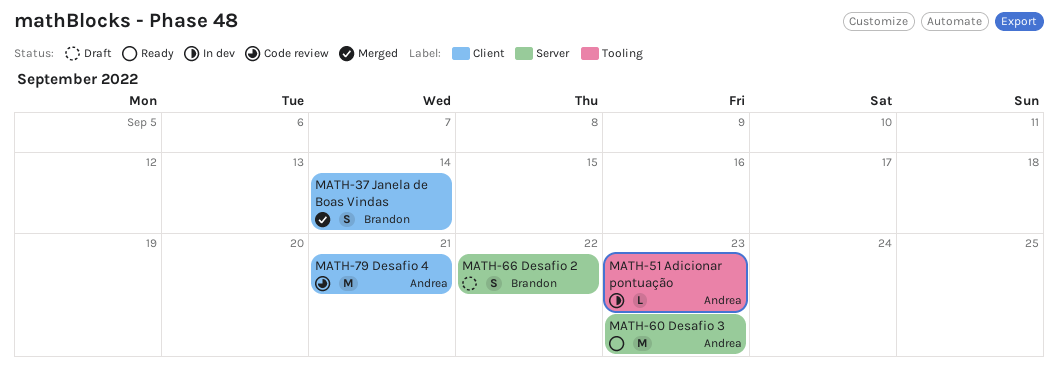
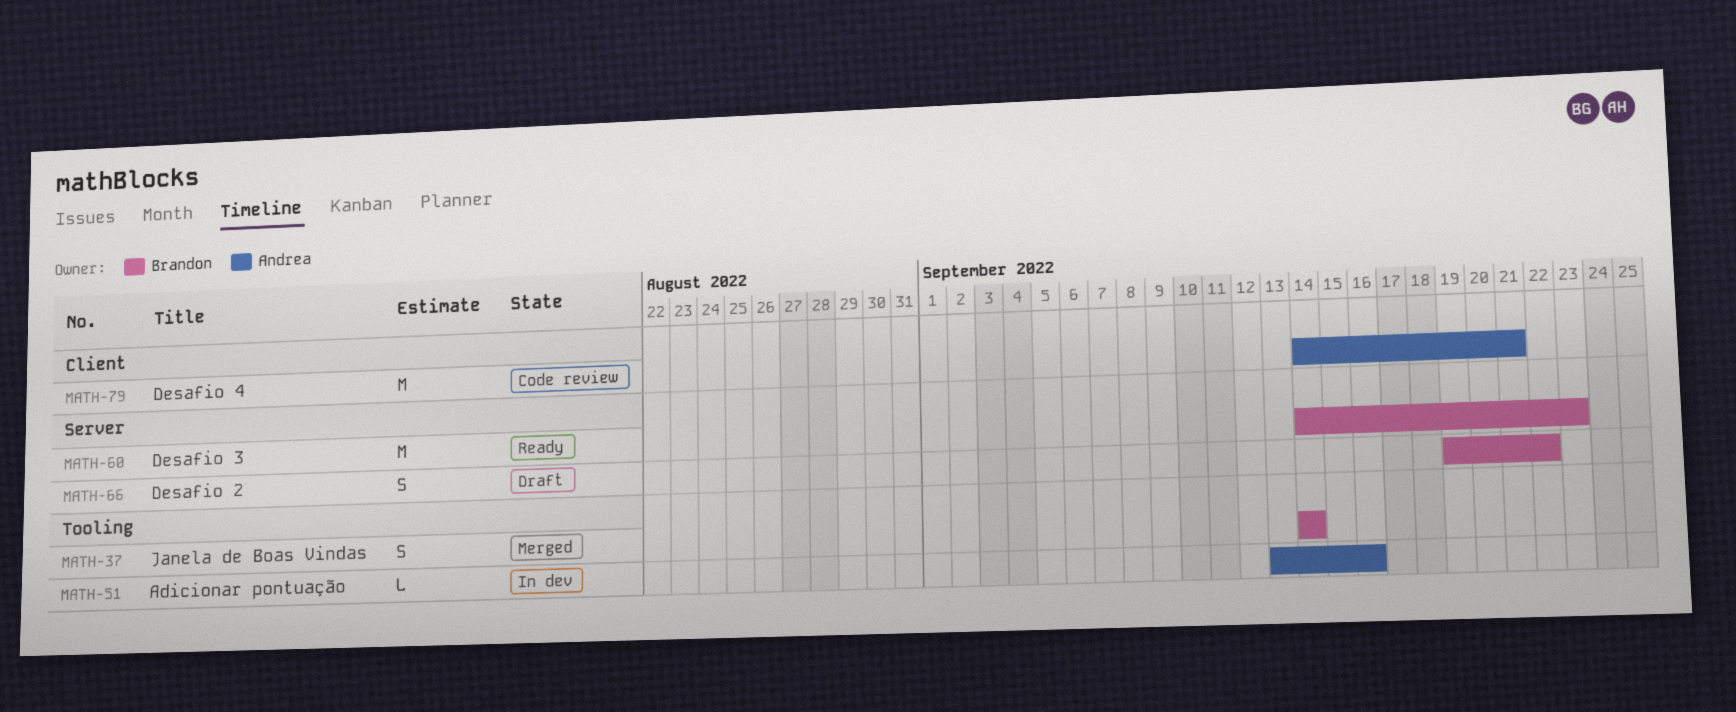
MATH-37, label: Client -> Tooling
MATH-51, due: Sep 23 -> Sep 16
MATH-60, owner: Andrea -> Brandon

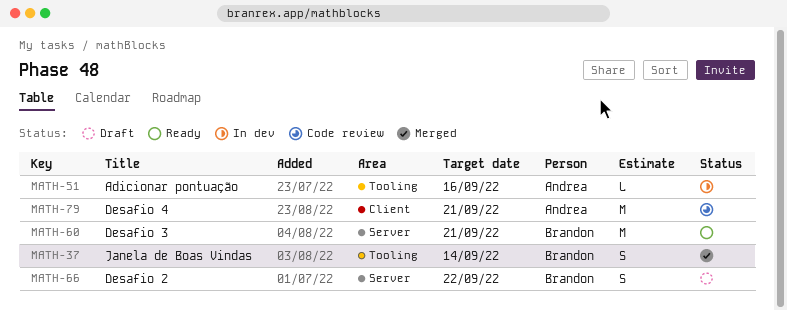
MATH-60, due: Sep 23 -> Sep 21

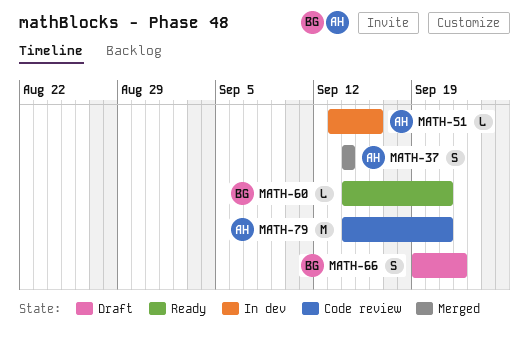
MATH-37, owner: Brandon -> Andrea
MATH-60, estimate: M -> L

